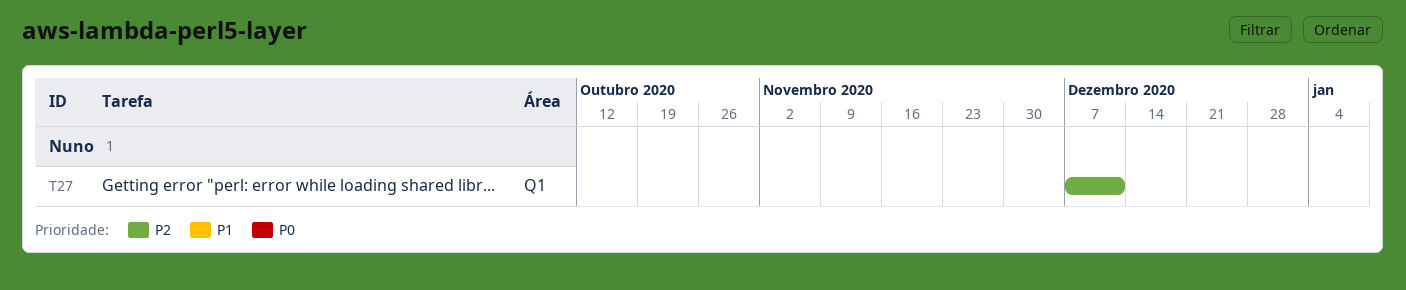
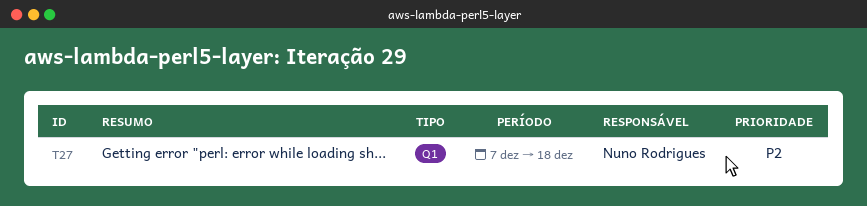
T27, due: Dec 11 -> Dec 18

